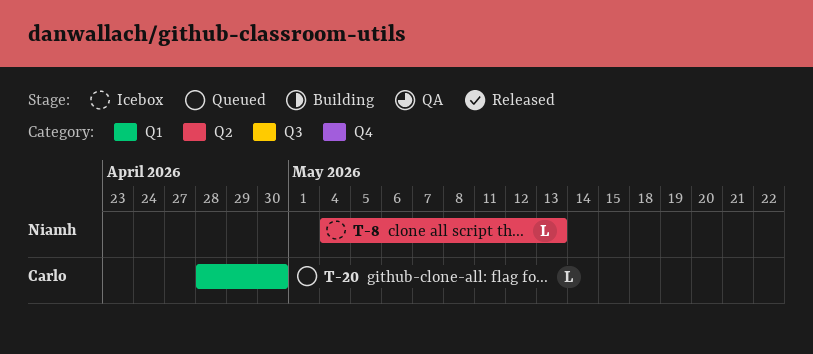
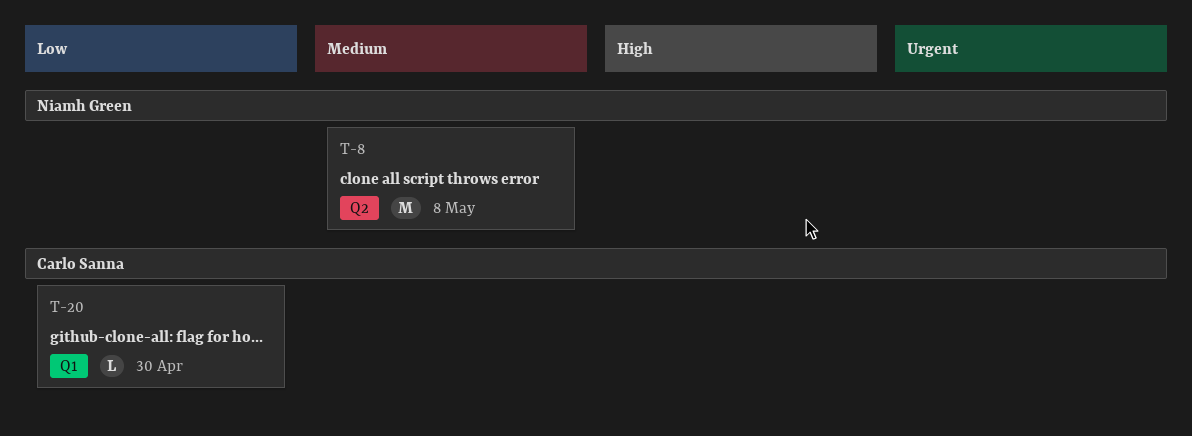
T-8, estimate: L -> M
T-8, due: May 13 -> May 8

